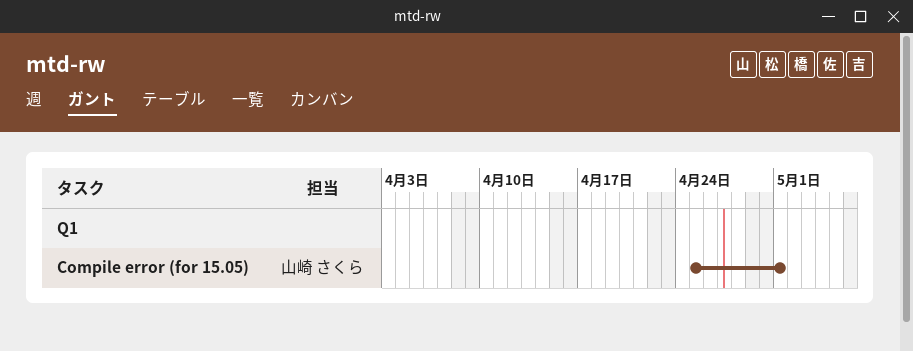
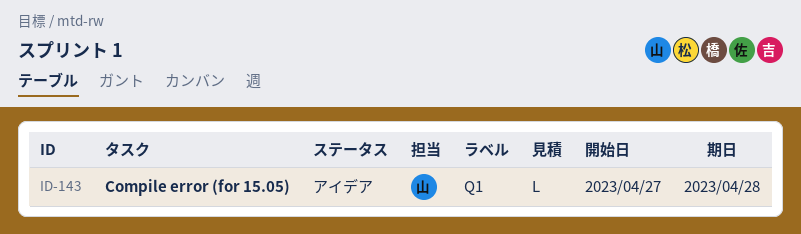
Compile error (for 15.05), start: Apr 25 -> Apr 27
Compile error (for 15.05), due: May 1 -> Apr 28

